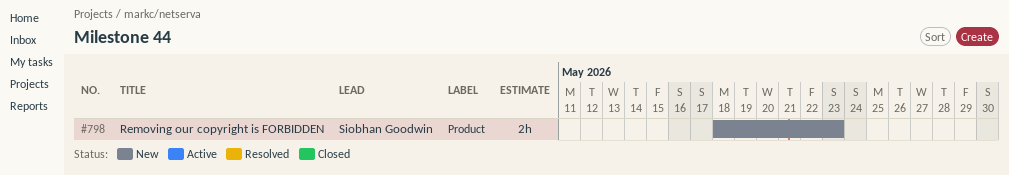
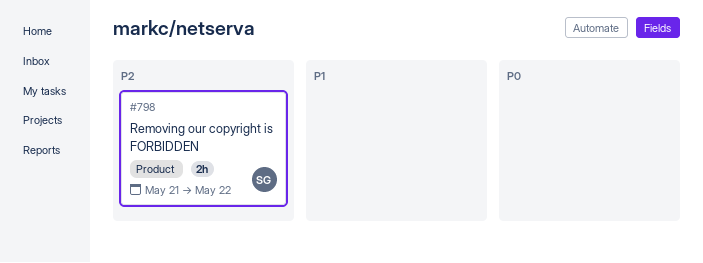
#798, start: May 18 -> May 21
#798, due: May 23 -> May 22

